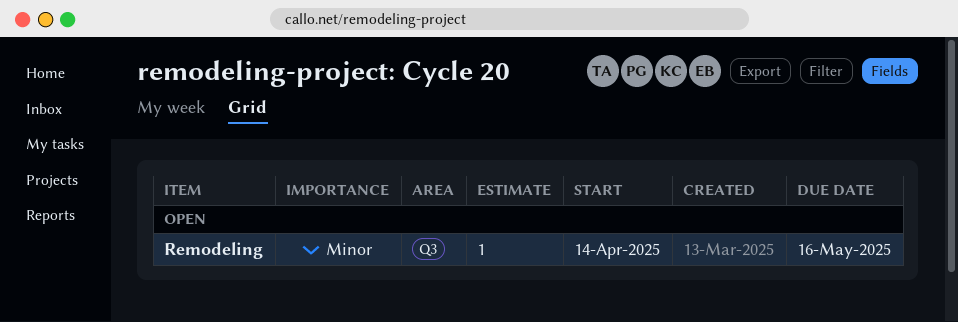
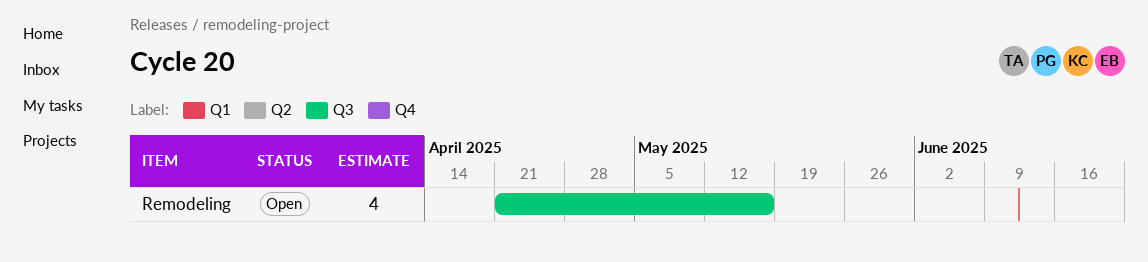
Remodeling, estimate: 1 -> 4
Remodeling, start: Apr 14 -> Apr 21

